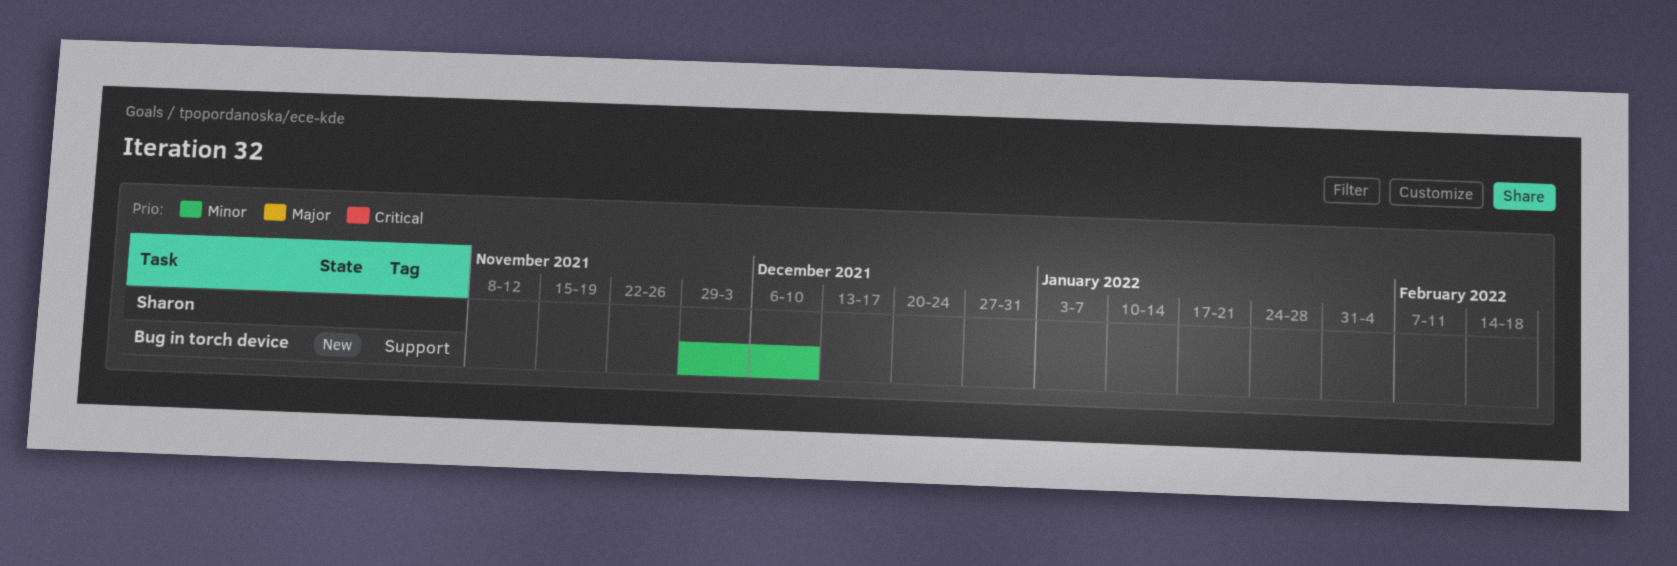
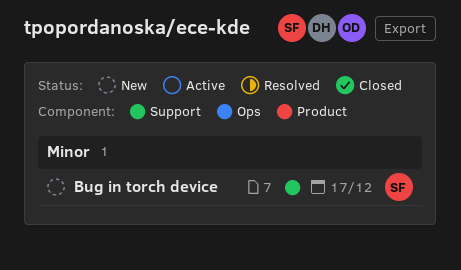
Bug in torch device, due: Dec 10 -> Dec 17

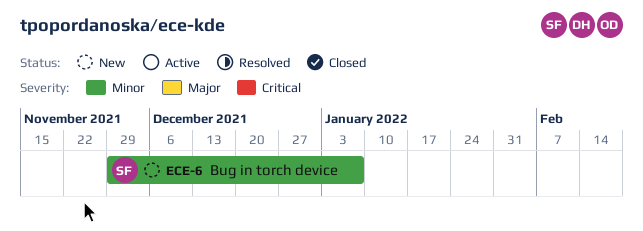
Bug in torch device, due: Dec 17 -> Jan 7

